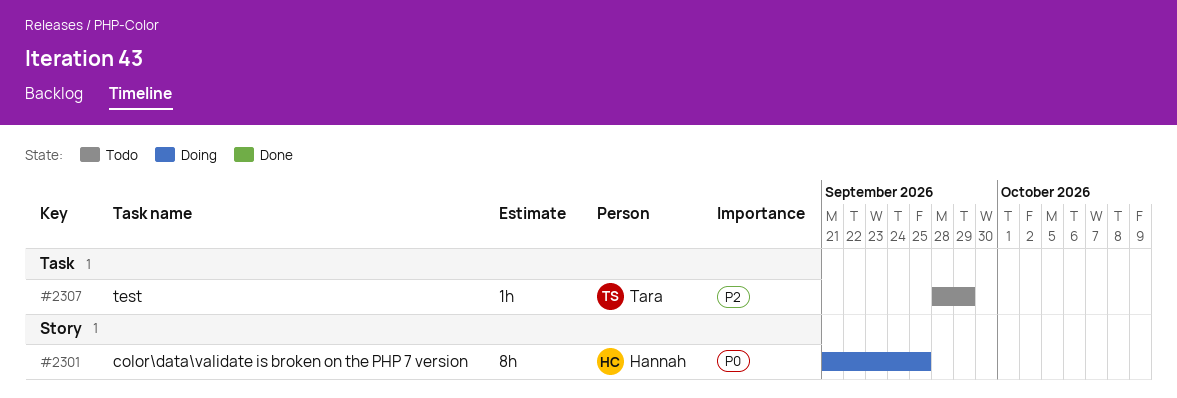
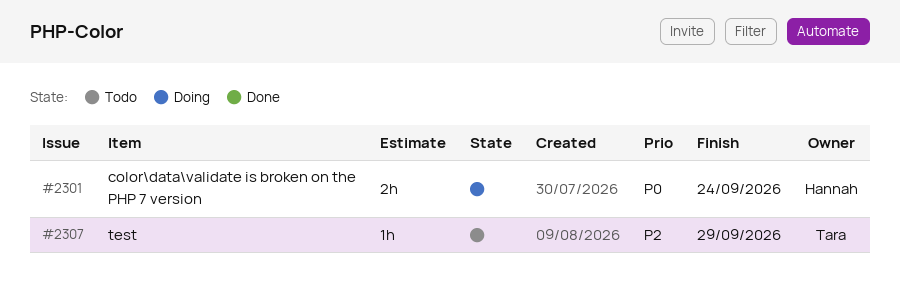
#2301, estimate: 8h -> 2h
#2301, due: Sep 25 -> Sep 24

